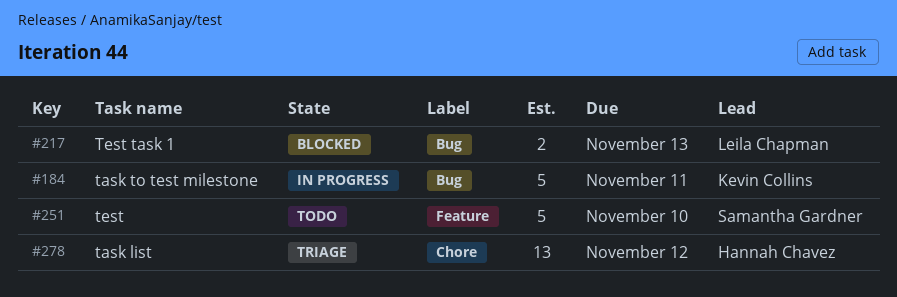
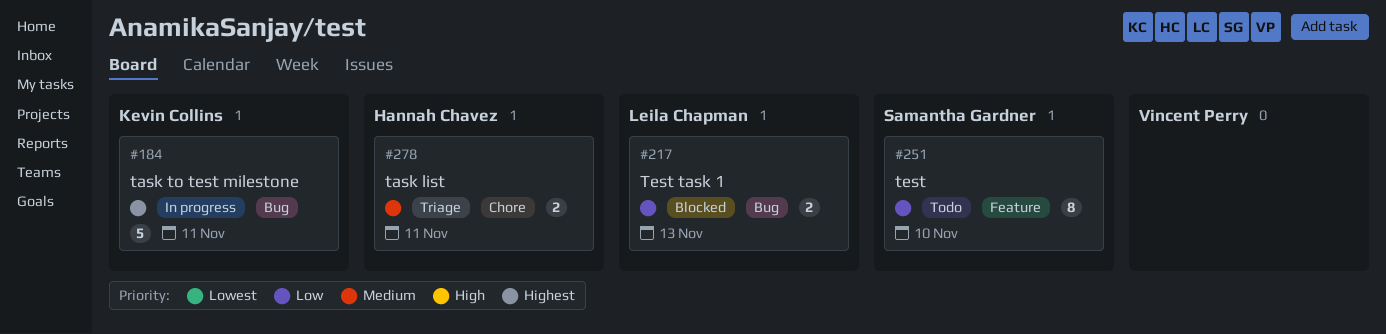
#251, estimate: 5 -> 8
#278, estimate: 13 -> 2
#278, due: Nov 12 -> Nov 11

